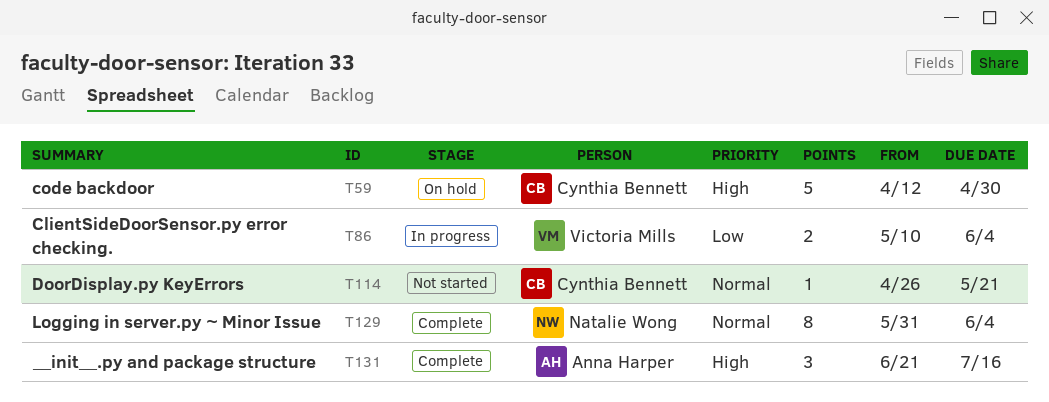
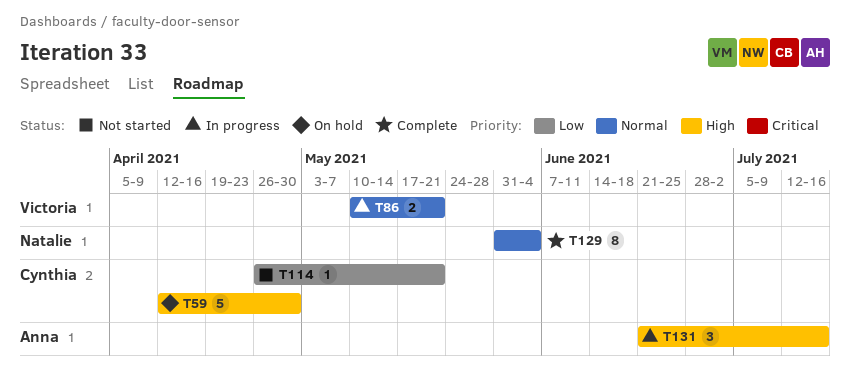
T86, priority: Low -> Normal
T86, due: Jun 4 -> May 21
T114, priority: Normal -> Low
T131, status: Complete -> In progress

